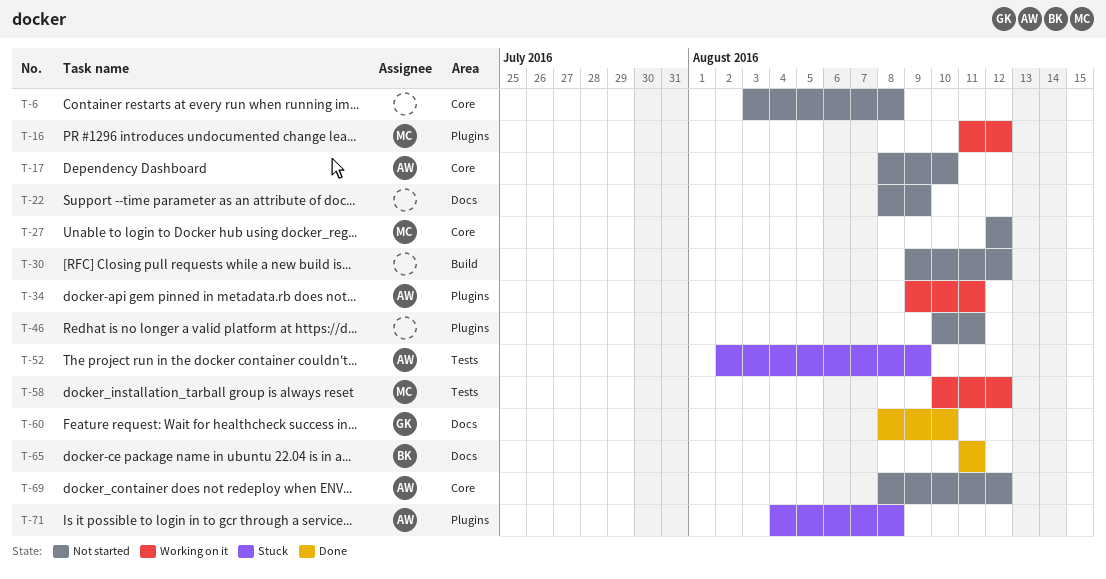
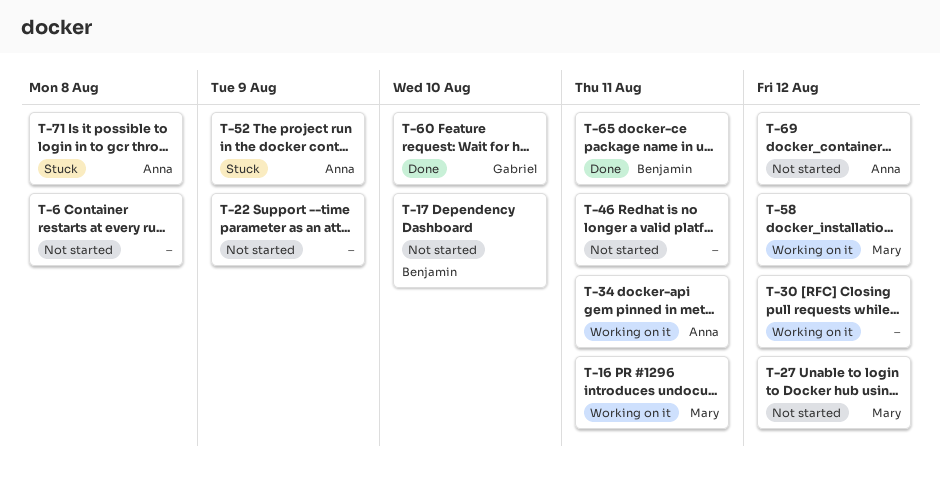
T-16, due: Aug 12 -> Aug 11
T-17, owner: Anna -> Benjamin
T-30, status: Not started -> Working on it

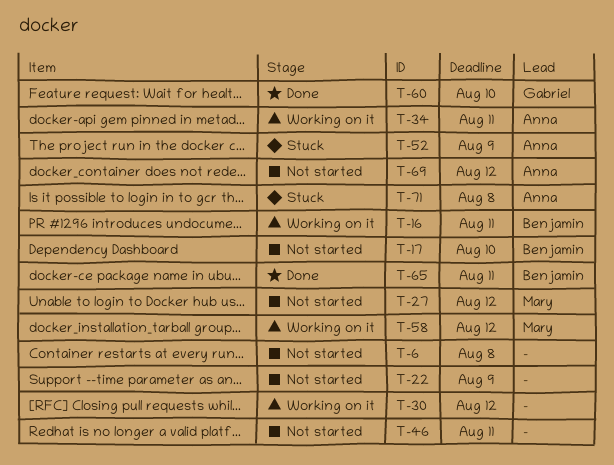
T-16, owner: Mary -> Benjamin

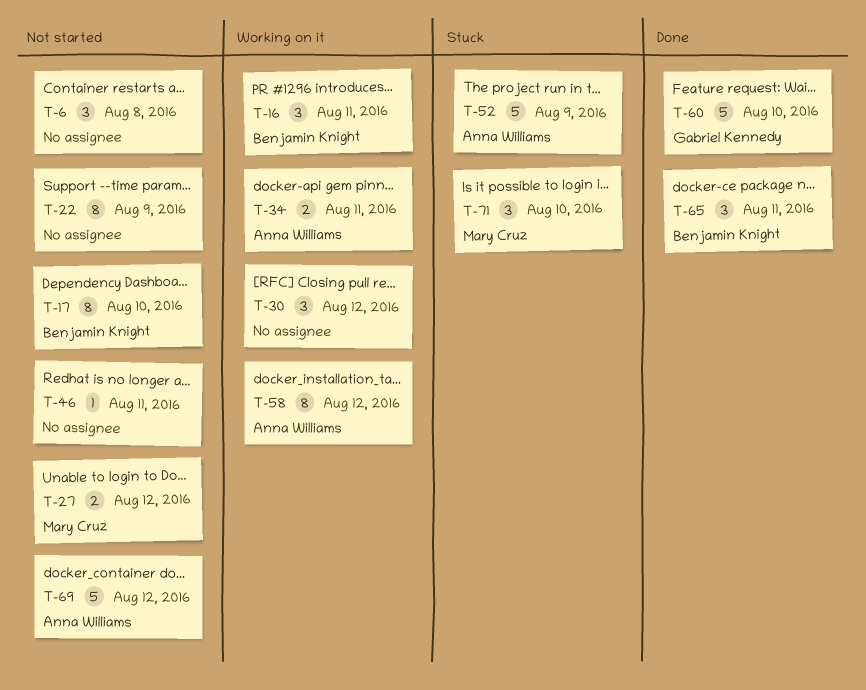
T-58, owner: Mary Cruz -> Anna Williams
T-71, owner: Anna Williams -> Mary Cruz
T-71, due: Aug 8 -> Aug 10

